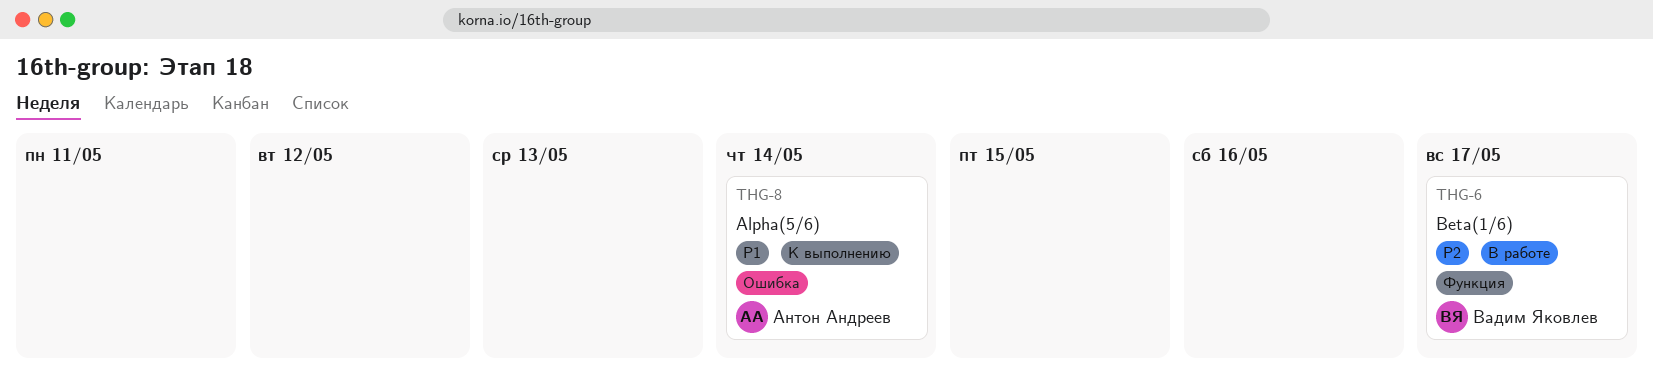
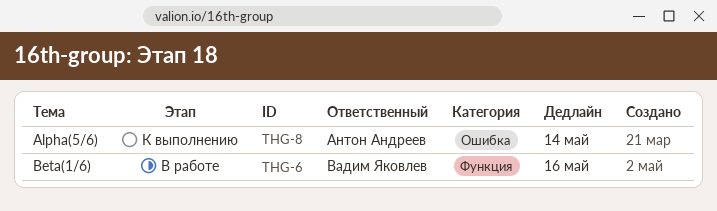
THG-6, due: May 17 -> May 16

